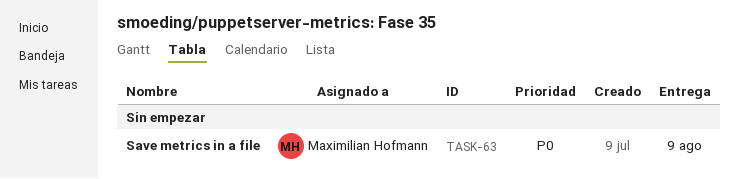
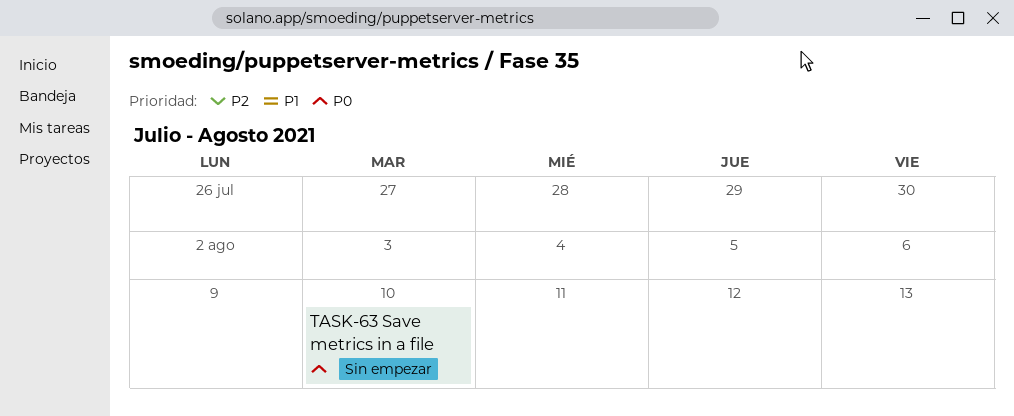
TASK-63, due: Aug 9 -> Aug 10

